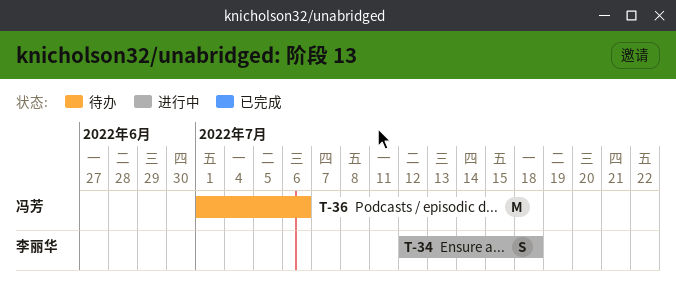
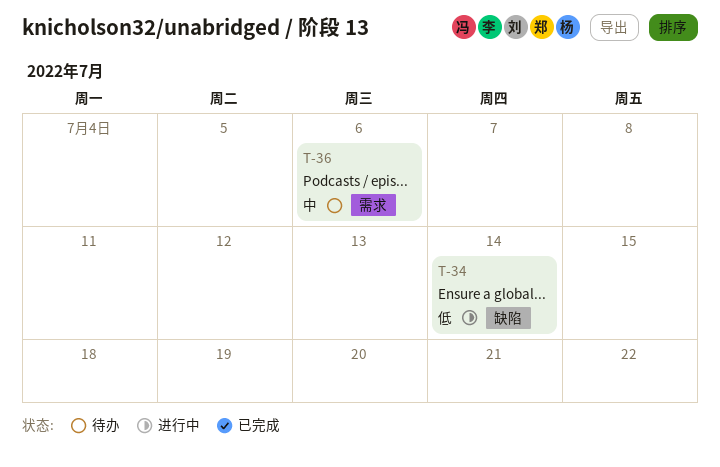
T-34, due: Jul 18 -> Jul 14

